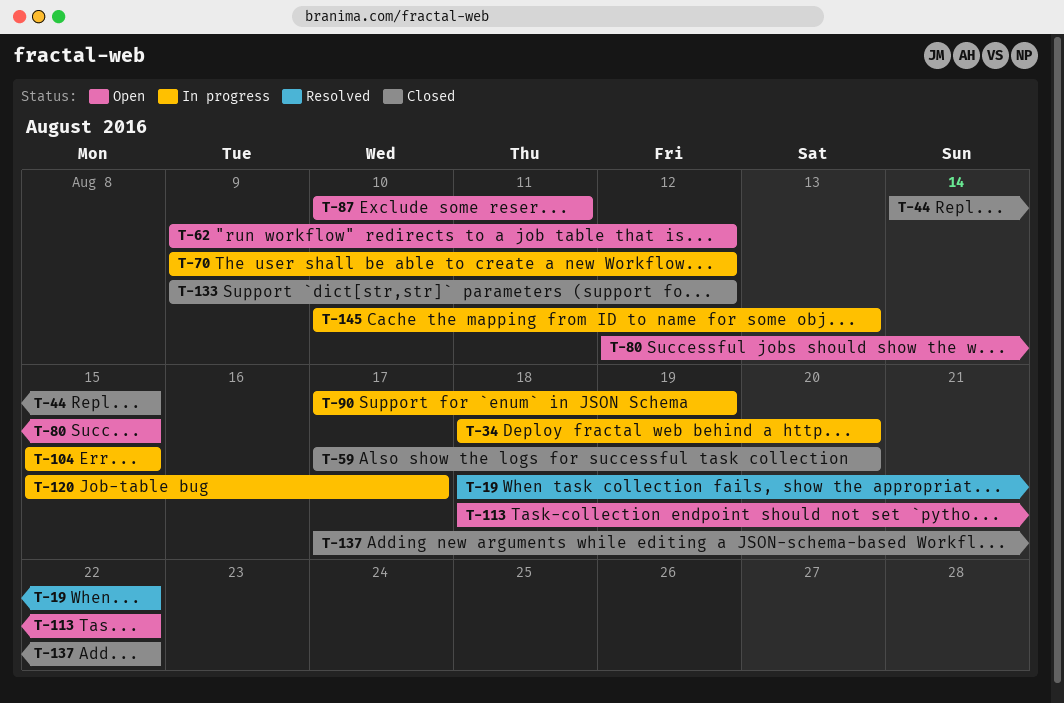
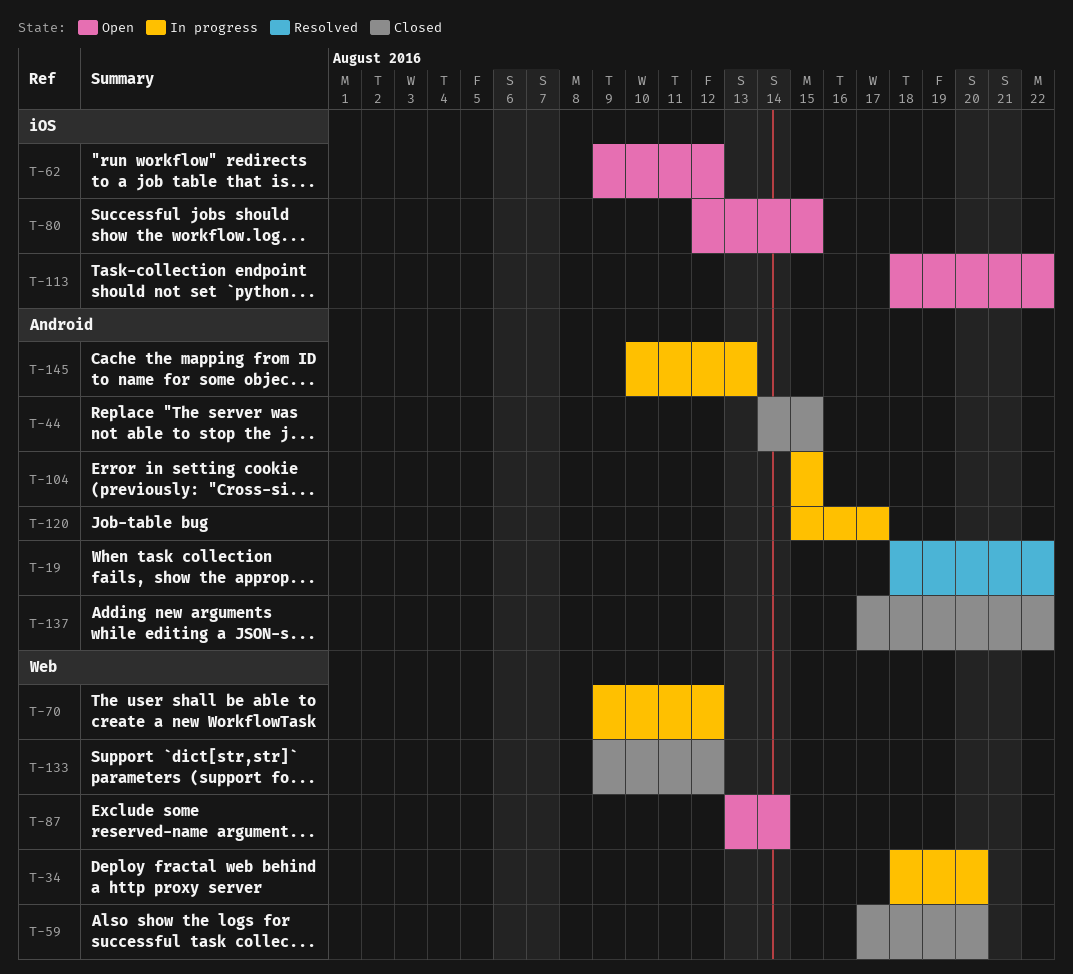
T-87, start: Aug 10 -> Aug 13
T-87, due: Aug 11 -> Aug 14
T-90: present -> none

